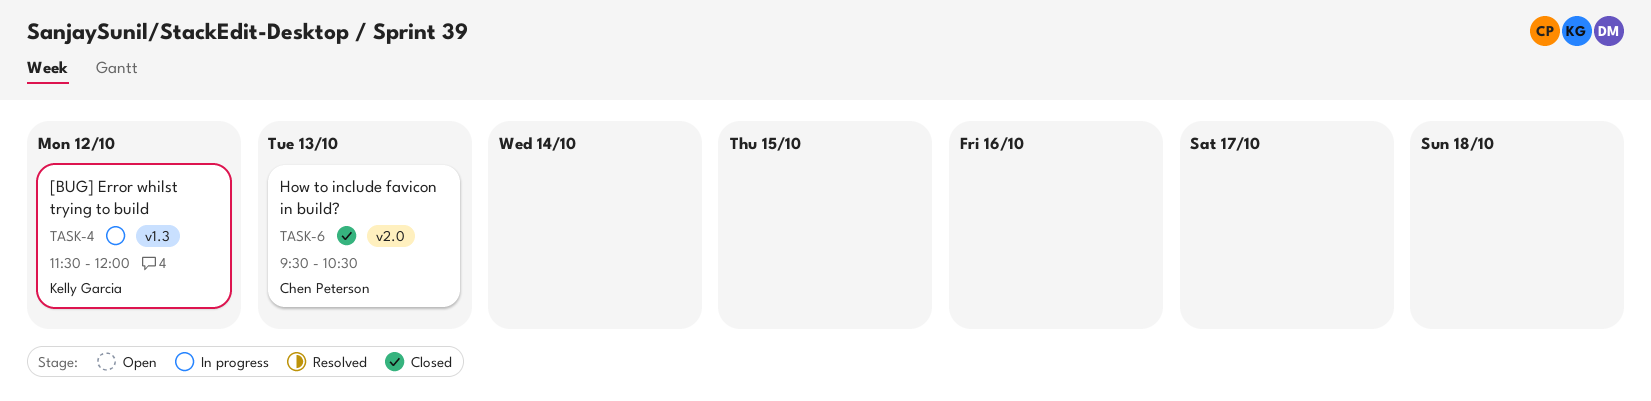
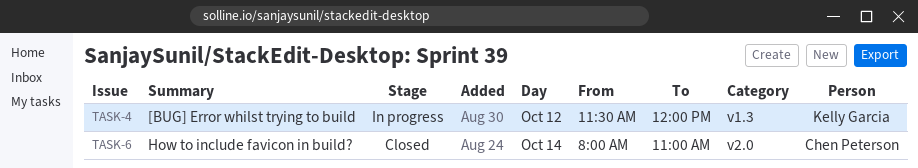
TASK-6, day: Oct 13 -> Oct 14
TASK-6, begins: 09:30 -> 08:00
TASK-6, ends: 10:30 -> 11:00

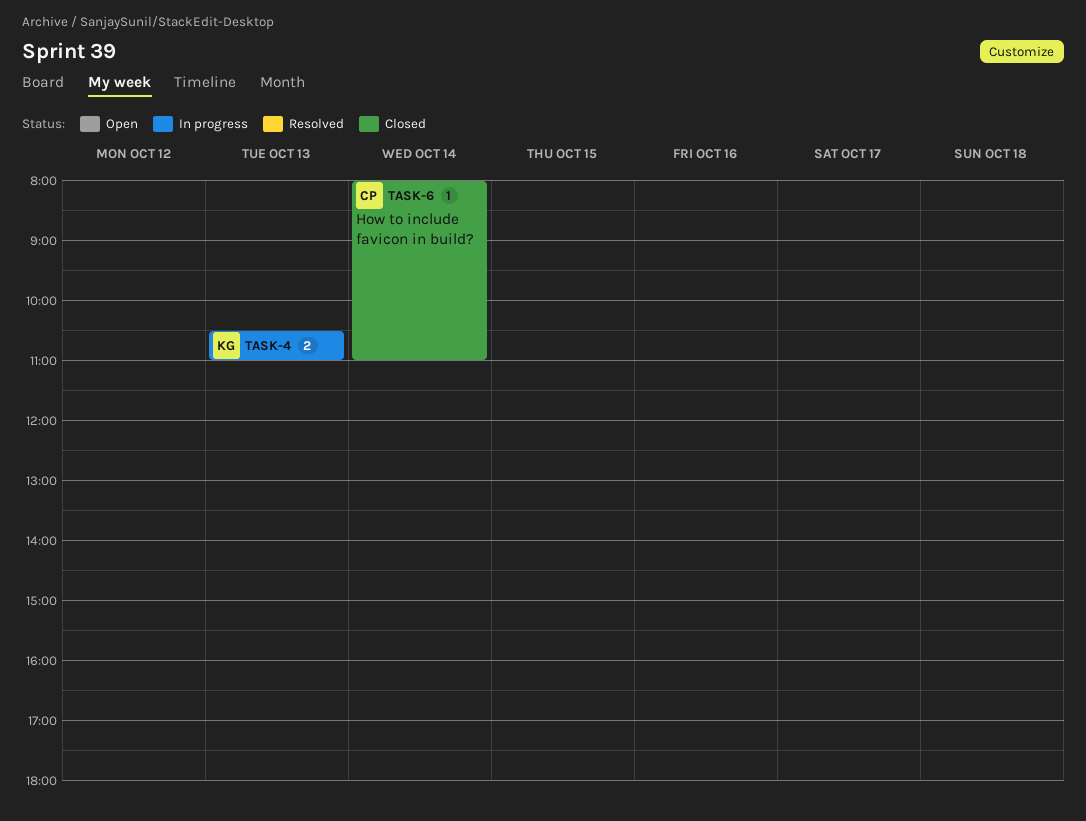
TASK-4, day: Oct 12 -> Oct 13
TASK-4, begins: 11:30 -> 10:30
TASK-4, ends: 12:00 -> 11:00

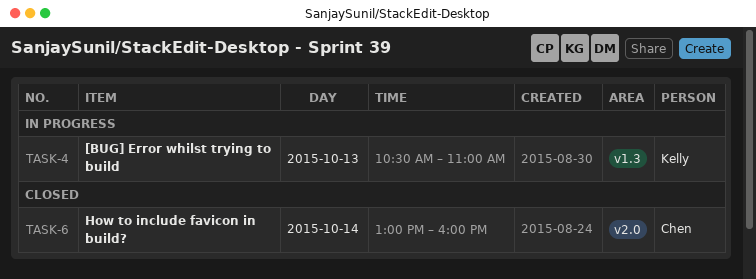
TASK-6, begins: 08:00 -> 13:00
TASK-6, ends: 11:00 -> 16:00

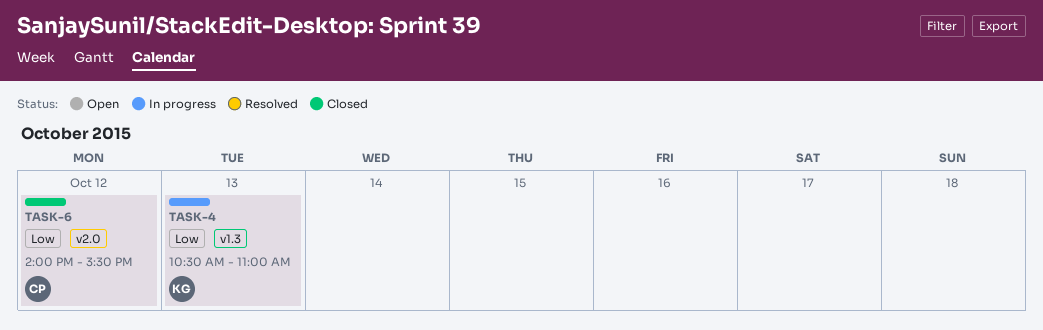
TASK-6, day: Oct 14 -> Oct 12
TASK-6, begins: 13:00 -> 14:00
TASK-6, ends: 16:00 -> 15:30

